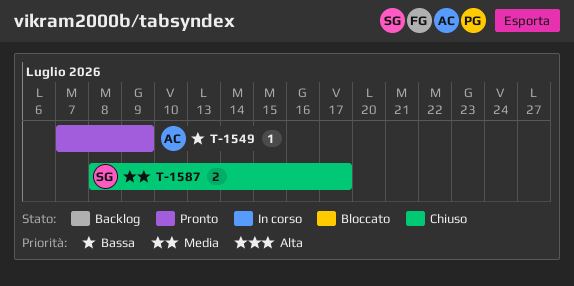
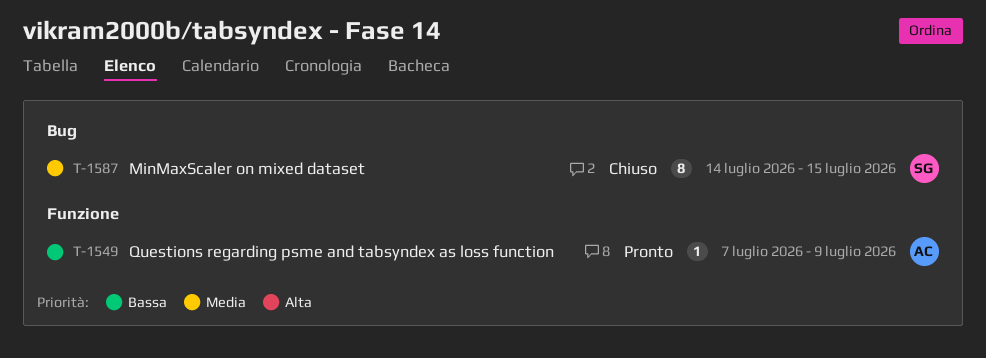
T-1587, estimate: 2 -> 8
T-1587, start: Jul 8 -> Jul 14
T-1587, due: Jul 17 -> Jul 15

